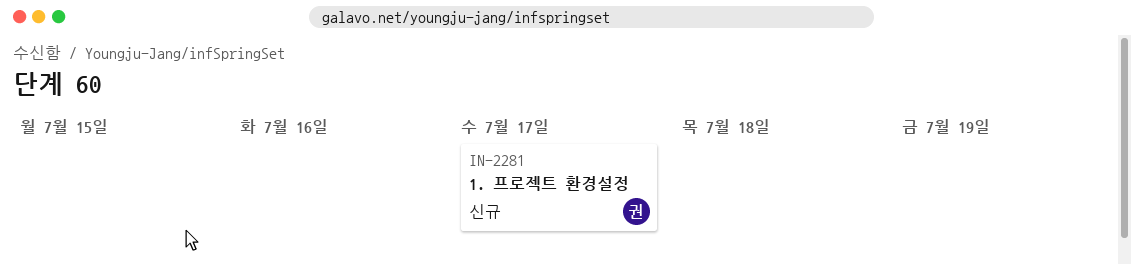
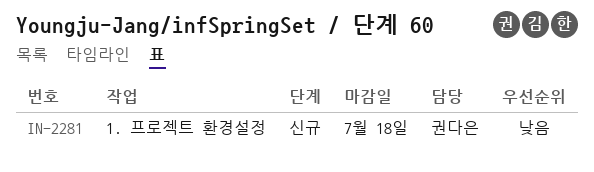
IN-2281, due: Jul 17 -> Jul 18

